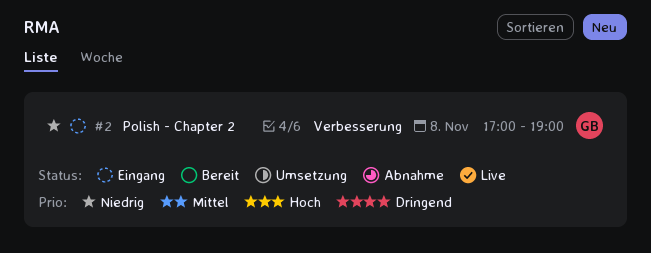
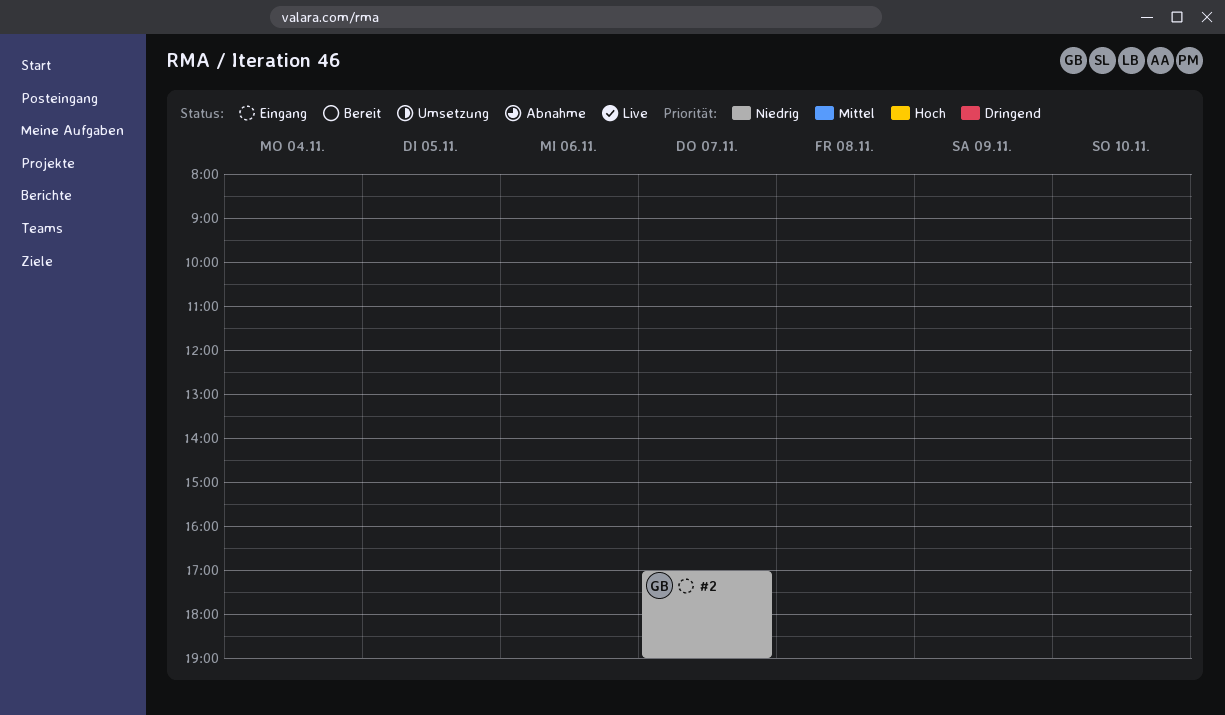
#2, day: Nov 8 -> Nov 7

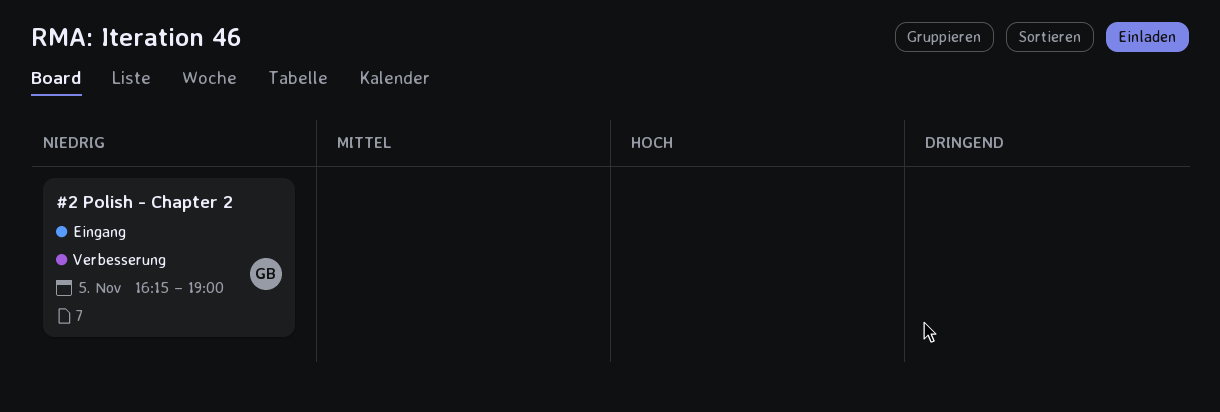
#2, day: Nov 7 -> Nov 5
#2, begins: 17:00 -> 16:15

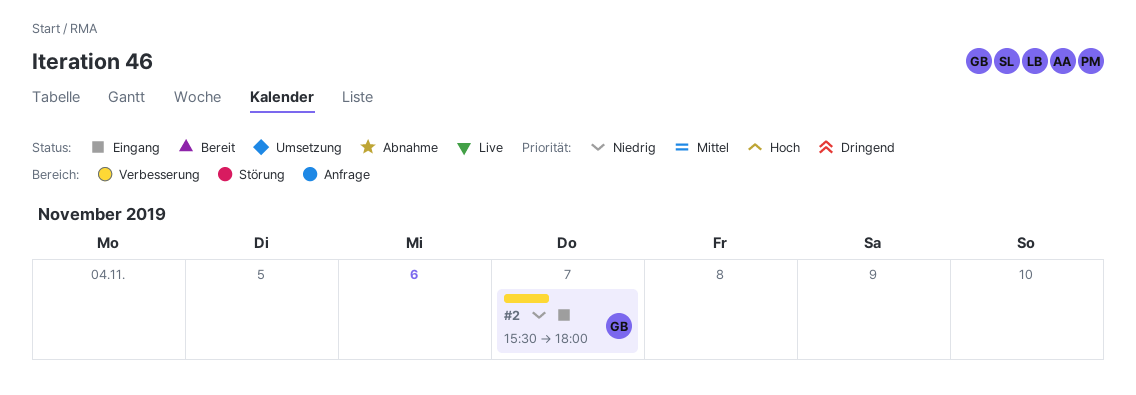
#2, day: Nov 5 -> Nov 7
#2, begins: 16:15 -> 15:30
#2, ends: 19:00 -> 18:00

